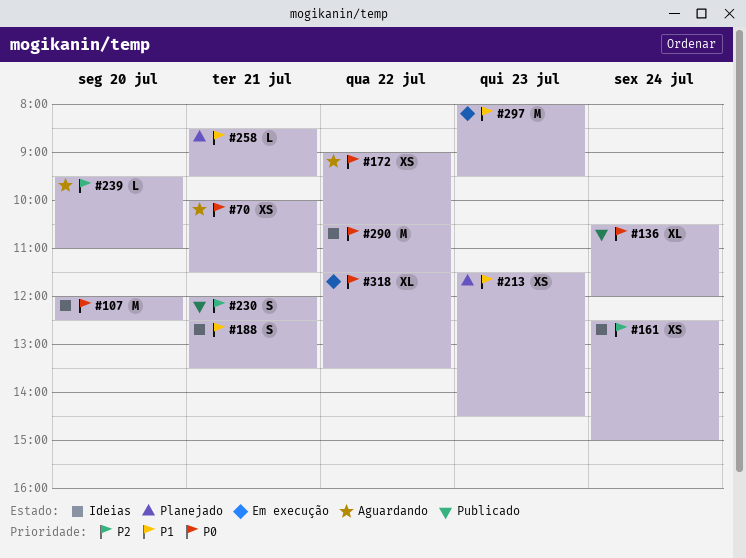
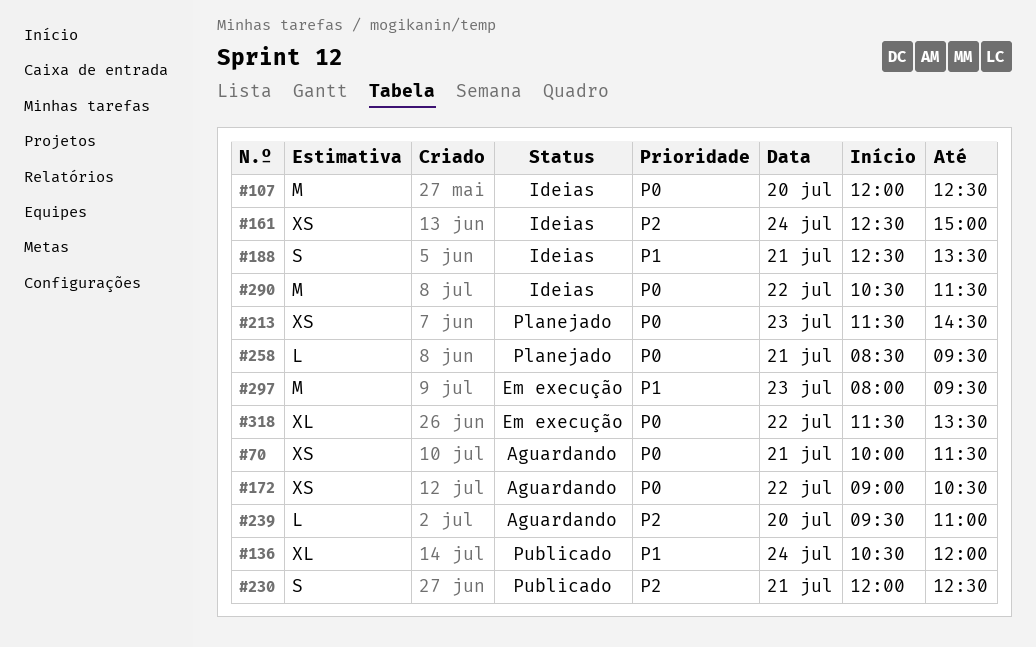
#136, priority: P0 -> P1
#213, priority: P1 -> P0
#258, priority: P1 -> P0

